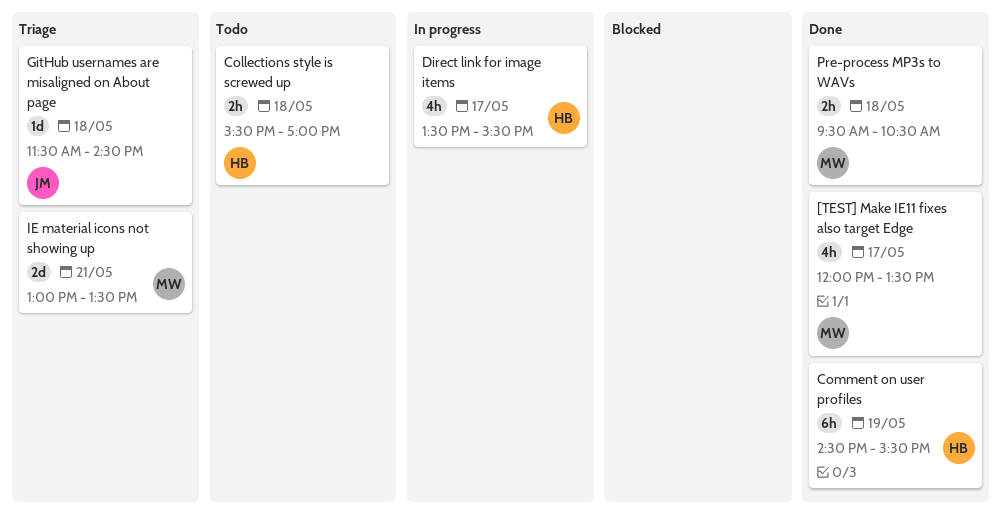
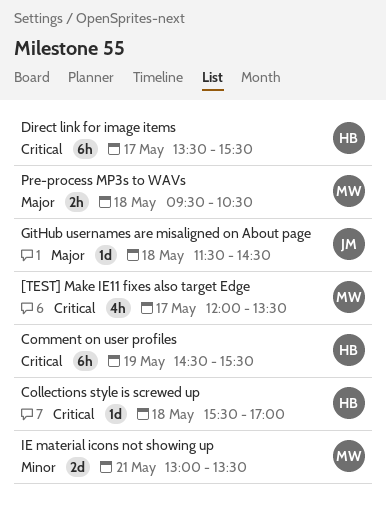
Collections style is screwed up, estimate: 2h -> 1d
Direct link for image items, estimate: 4h -> 6h

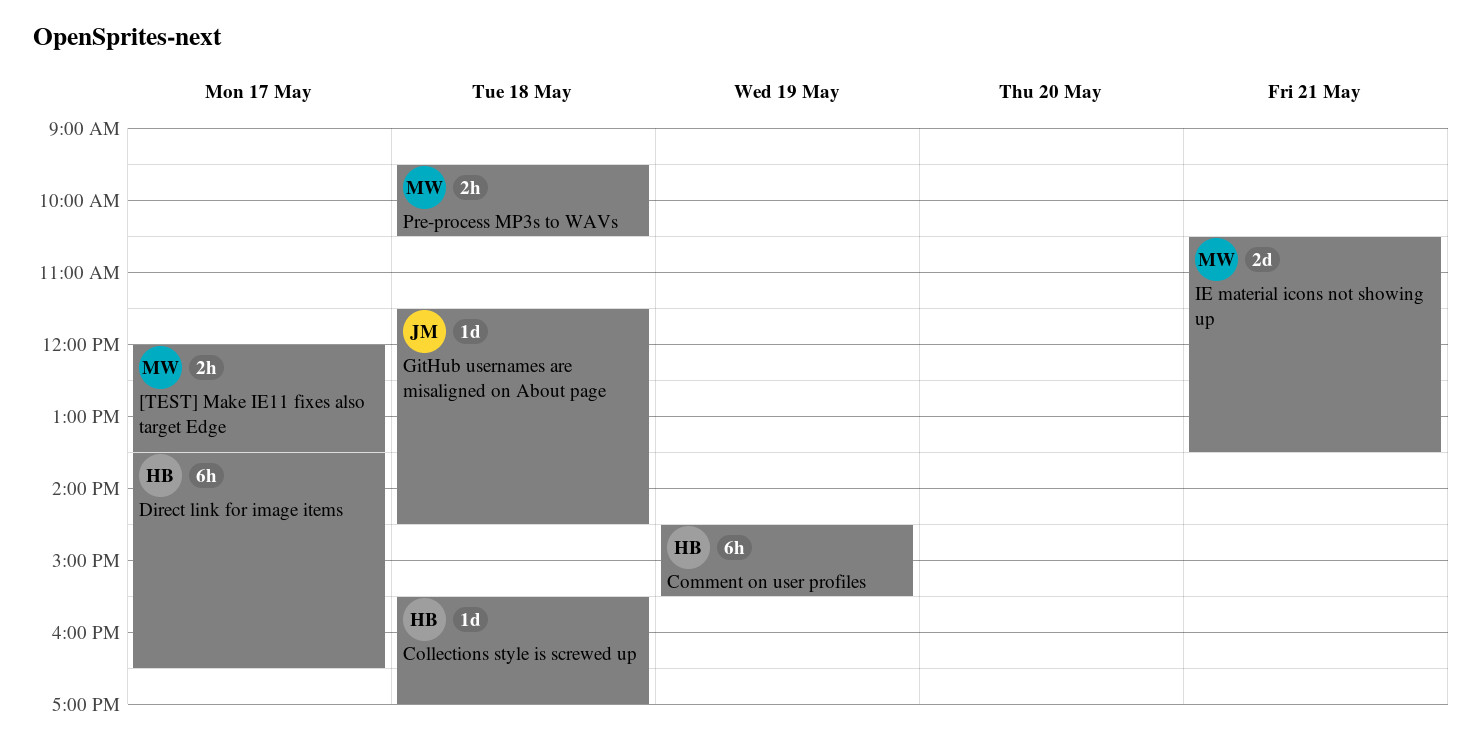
[TEST] Make IE11 fixes also target Edge, estimate: 4h -> 2h
Direct link for image items, ends: 15:30 -> 16:30
IE material icons not showing up, begins: 13:00 -> 10:30

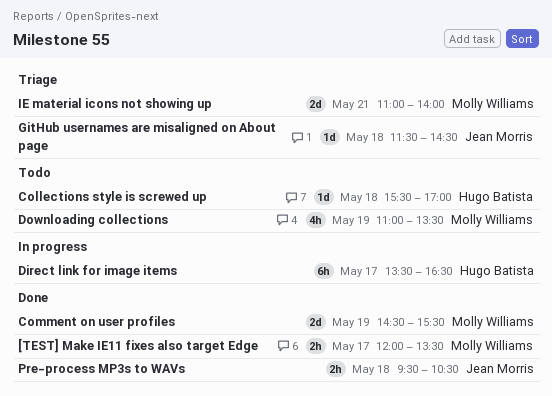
Comment on user profiles, owner: Hugo Batista -> Molly Williams
Comment on user profiles, estimate: 6h -> 2d
Downloading collections: none -> present
IE material icons not showing up, begins: 10:30 -> 11:00
IE material icons not showing up, ends: 13:30 -> 14:00
Pre-process MP3s to WAVs, owner: Molly Williams -> Jean Morris

